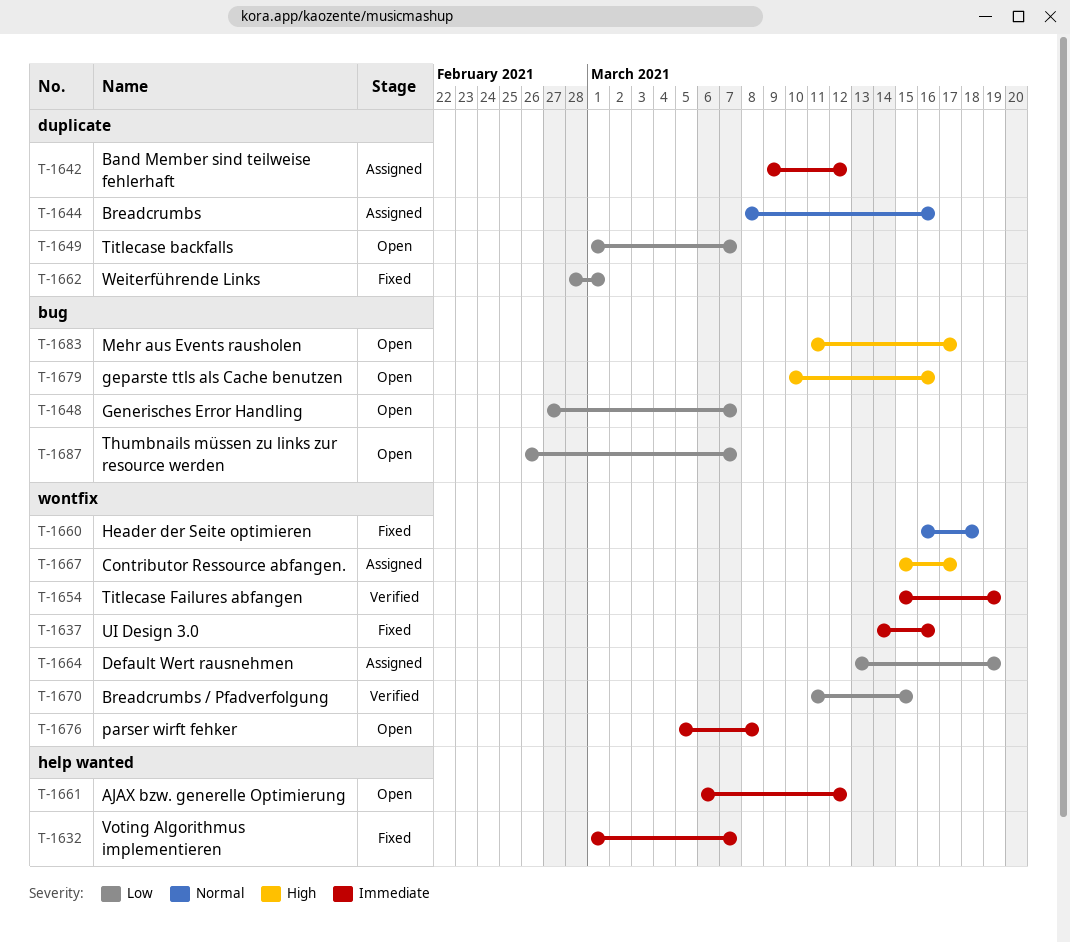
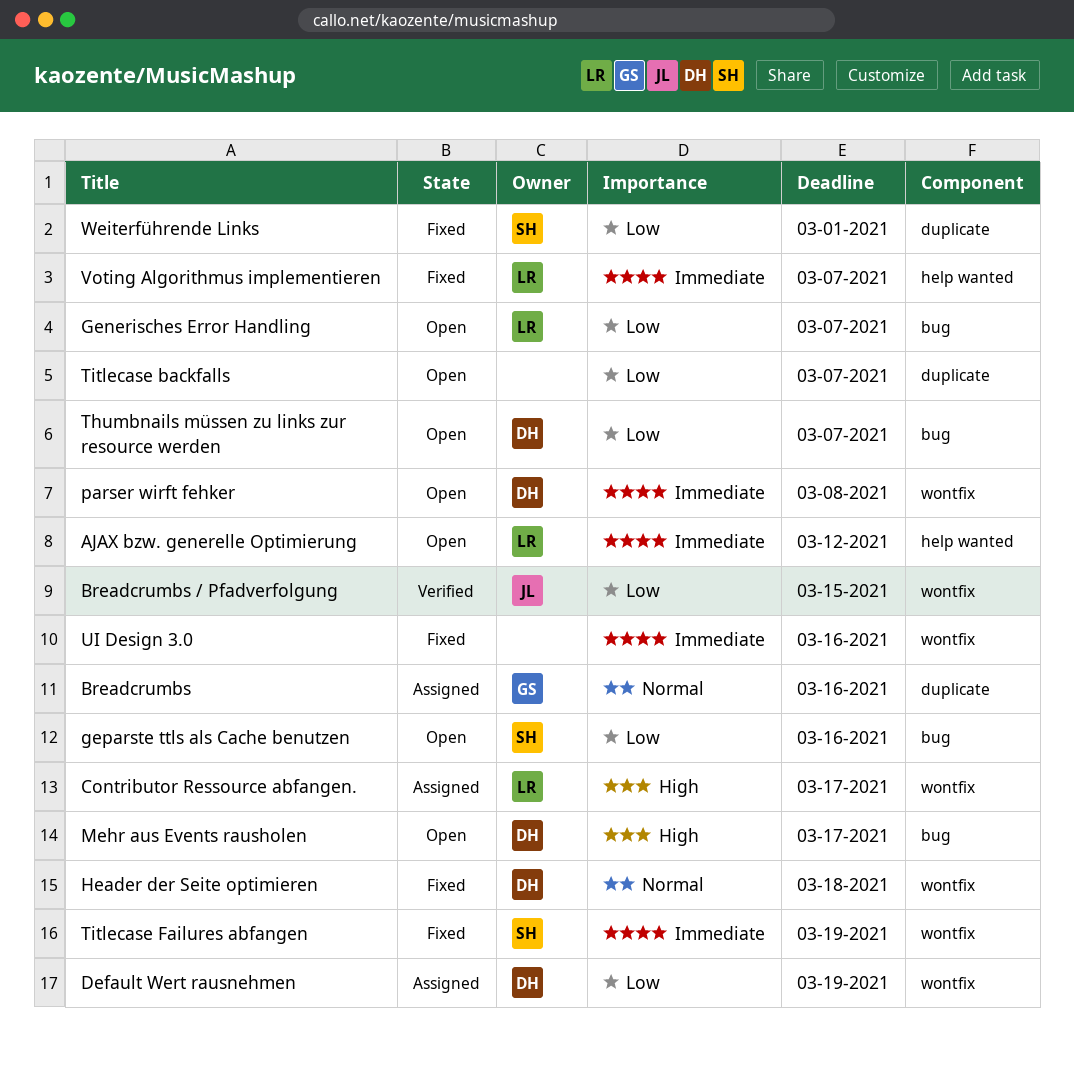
Band Member sind teilweise fehlerhaft: present -> none
geparste ttls als Cache benutzen, priority: High -> Low
Titlecase Failures abfangen, status: Verified -> Fixed

